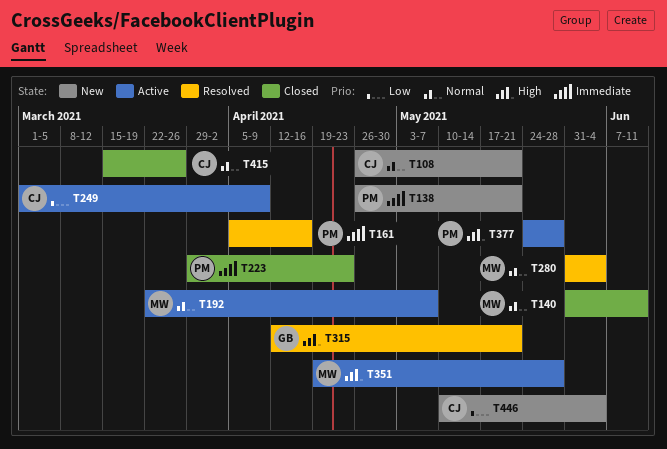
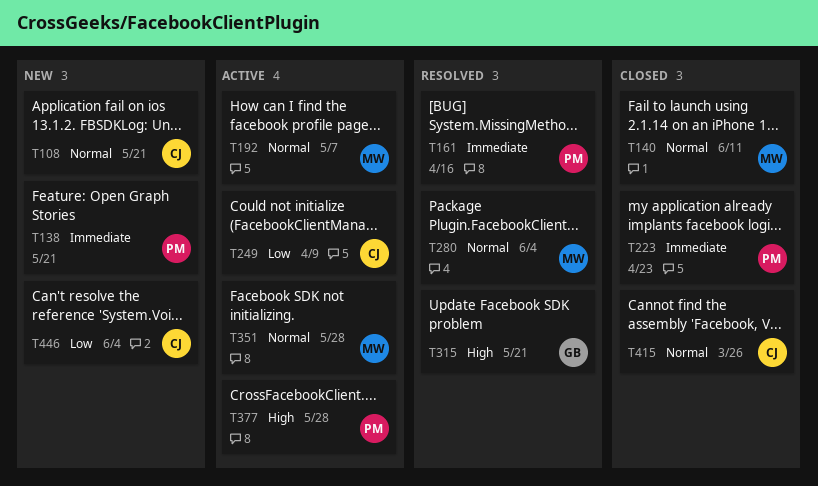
T351, priority: High -> Normal

